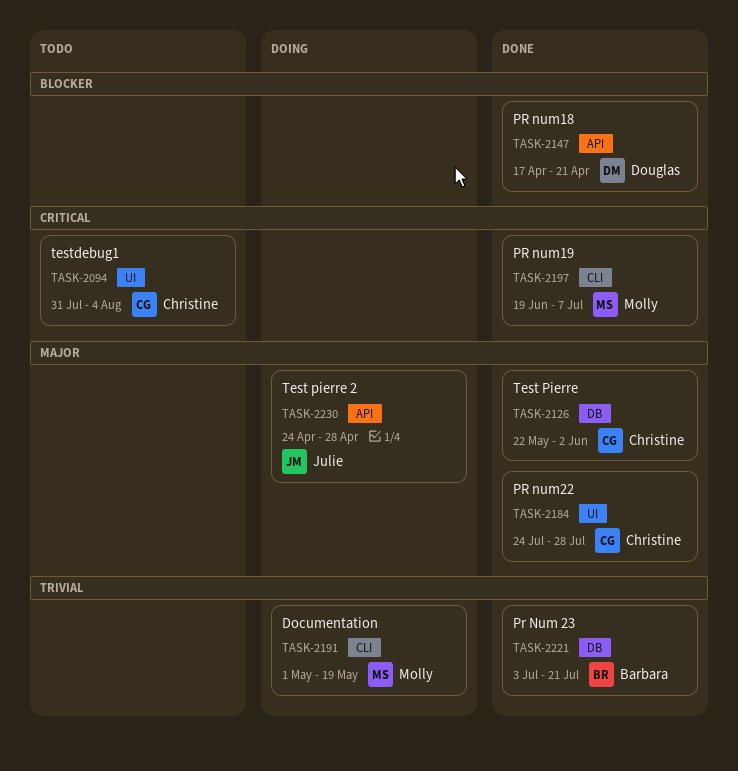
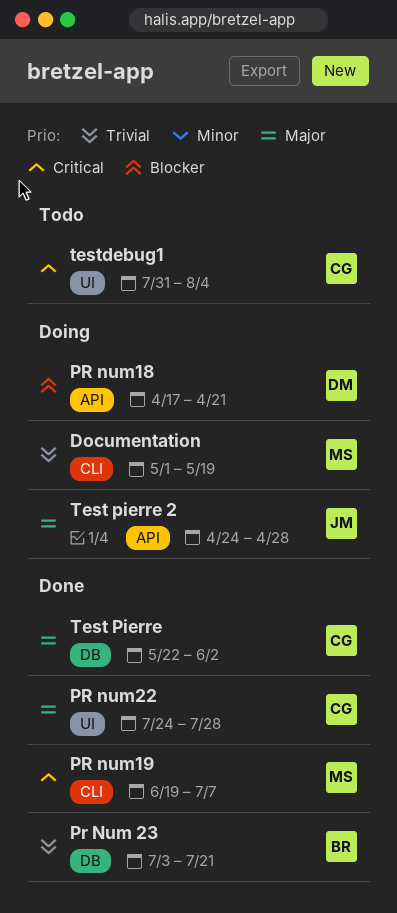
PR num18, status: Done -> Doing

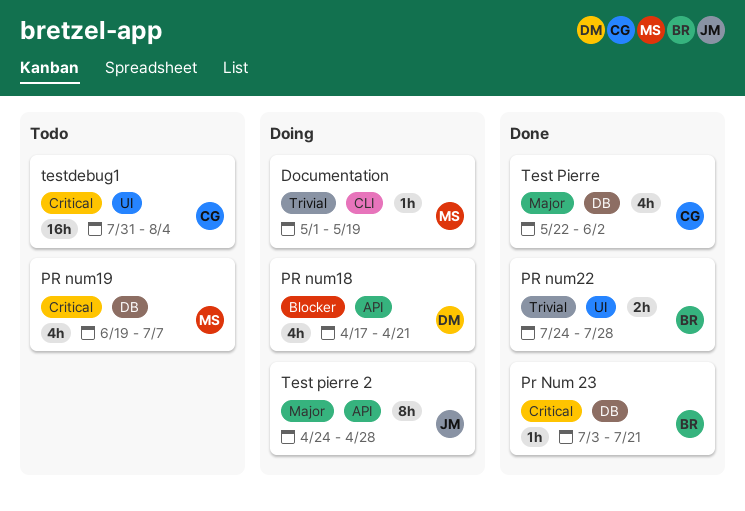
Pr Num 23, priority: Trivial -> Critical
PR num19, status: Done -> Todo
PR num19, label: CLI -> DB
PR num22, owner: CG -> BR
PR num22, priority: Major -> Trivial

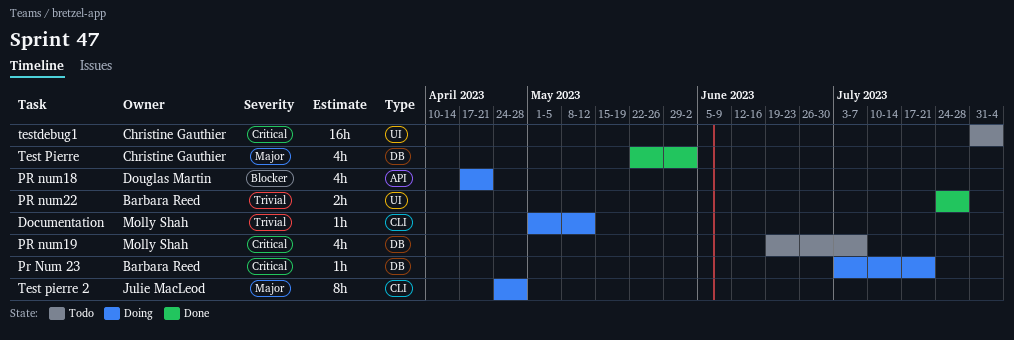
Documentation, due: May 19 -> May 12
Pr Num 23, status: Done -> Doing
Test pierre 2, label: API -> CLI

